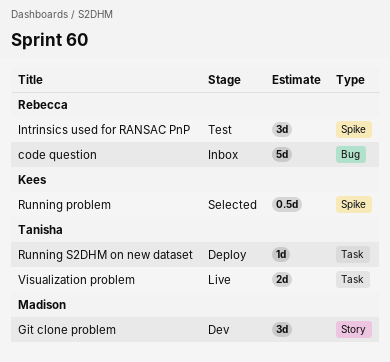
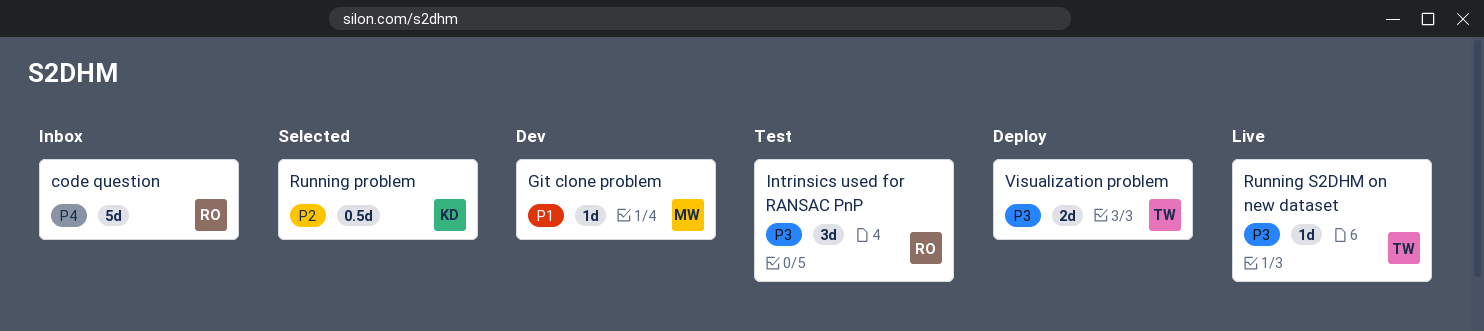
Git clone problem, estimate: 3d -> 1d
Running S2DHM on new dataset, status: Deploy -> Live
Visualization problem, status: Live -> Deploy

